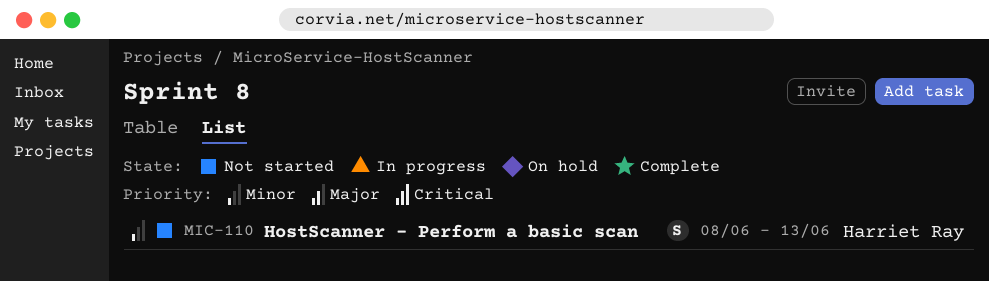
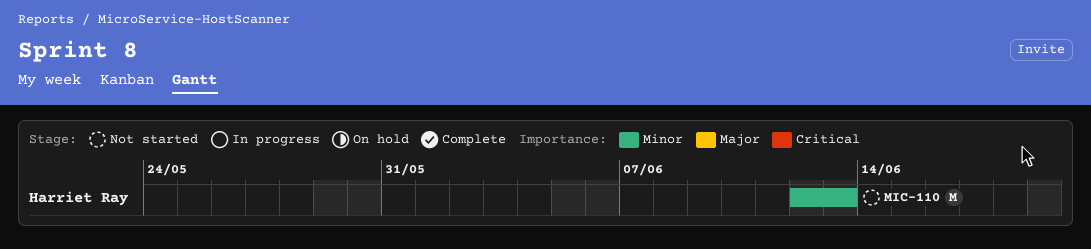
MIC-110, estimate: S -> M
MIC-110, start: Jun 8 -> Jun 12

